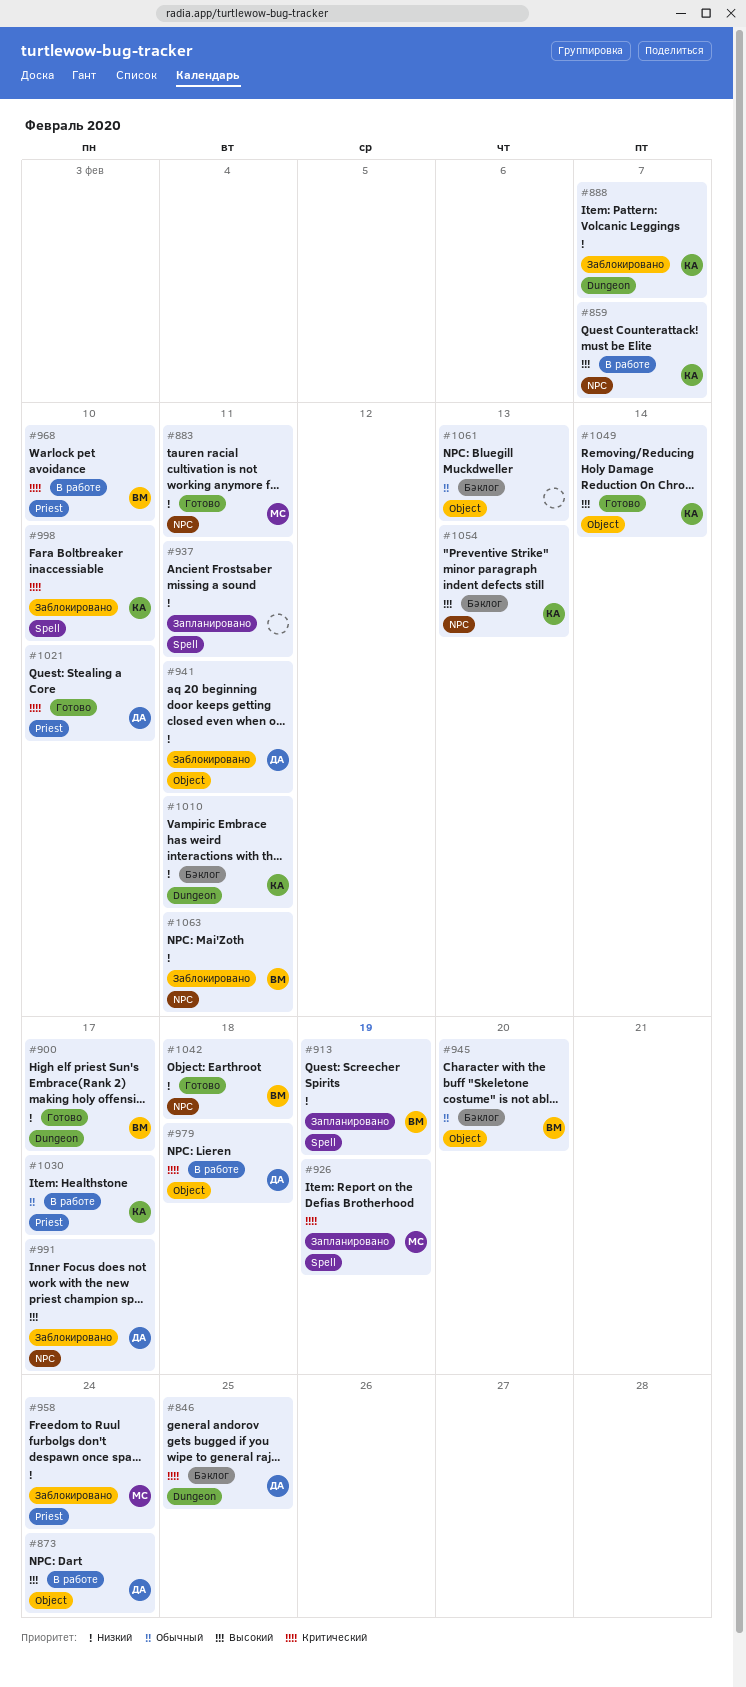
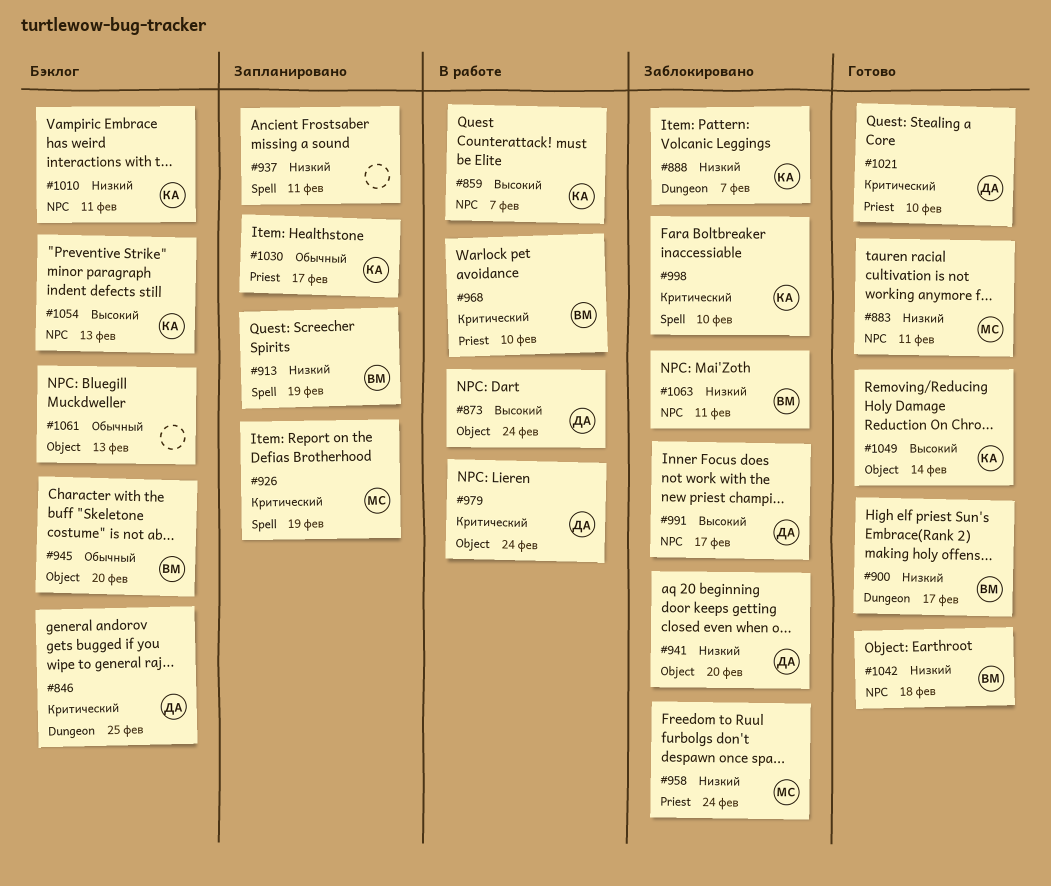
#941, due: Feb 11 -> Feb 20
#979, due: Feb 18 -> Feb 24
#1010, label: Dungeon -> NPC
#1030, status: В работе -> Запланировано

